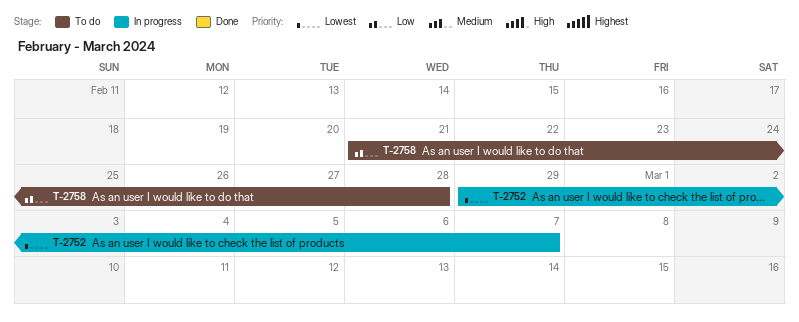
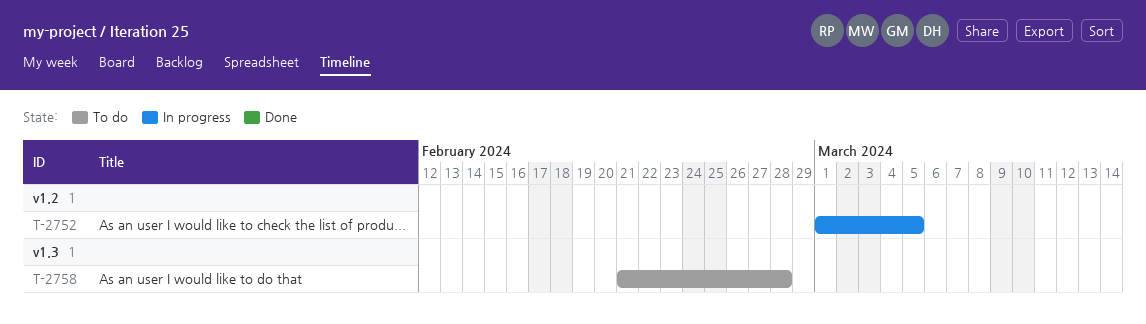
T-2752, start: Feb 29 -> Mar 1
T-2752, due: Mar 7 -> Mar 5

